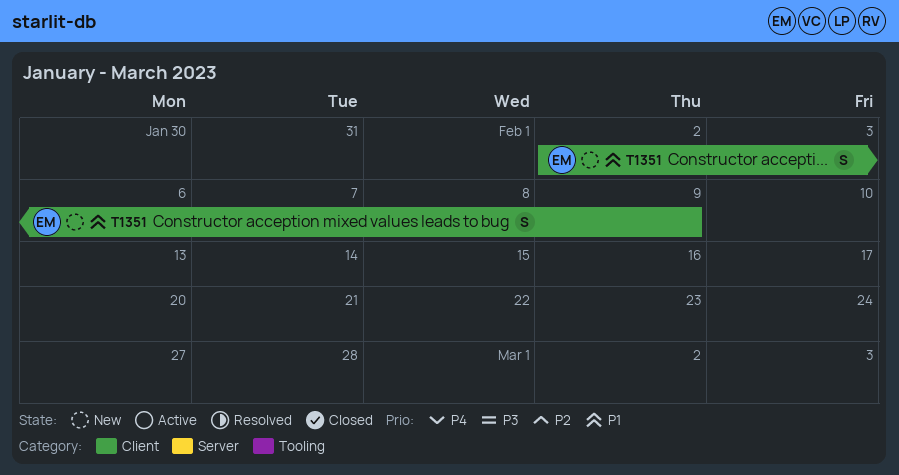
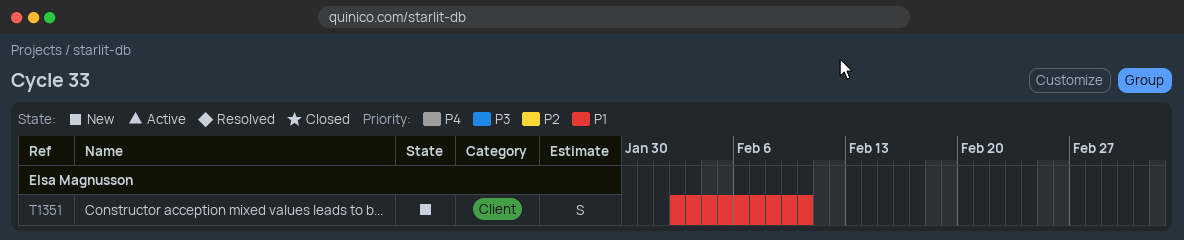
T1351, due: Feb 9 -> Feb 10

